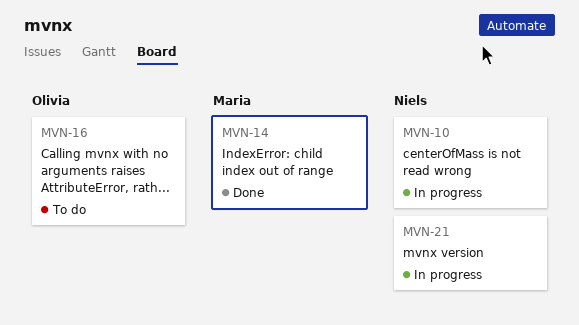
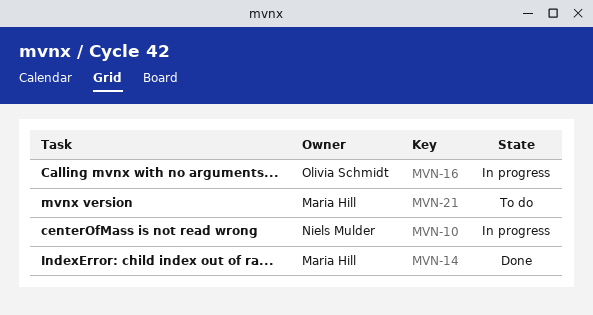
MVN-16, status: To do -> In progress
MVN-21, status: In progress -> To do
MVN-21, owner: Niels Mulder -> Maria Hill

